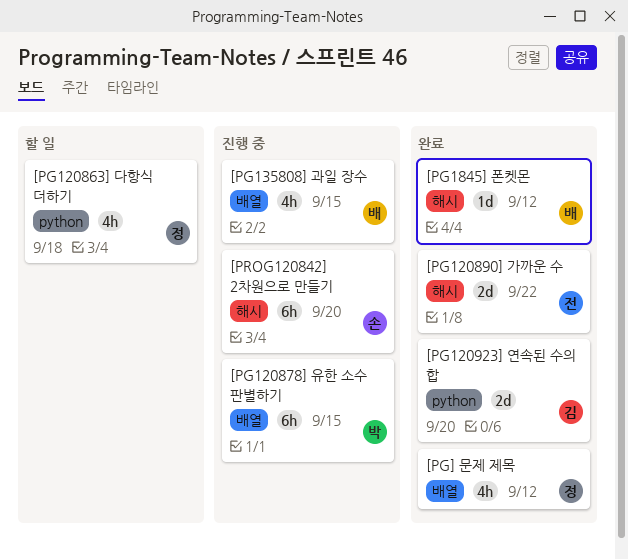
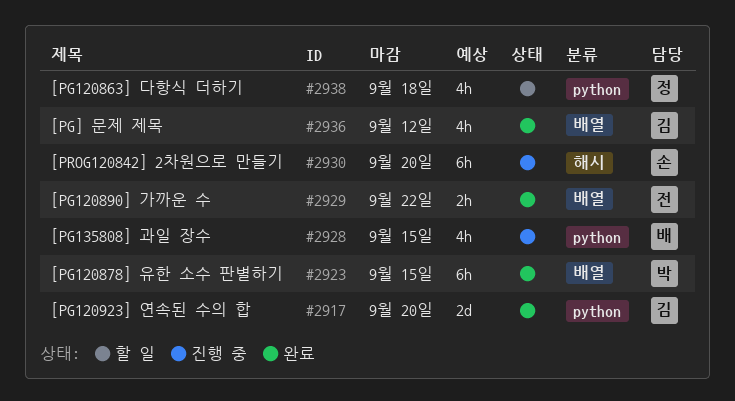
[PG120878] 유한 소수 판별하기, status: 진행 중 -> 완료
[PG120890] 가까운 수, label: 해시 -> 배열
[PG120890] 가까운 수, estimate: 2d -> 2h
[PG135808] 과일 장수, label: 배열 -> python
[PG1845] 폰켓몬: present -> none
[PG] 문제 제목, owner: 정 -> 김

